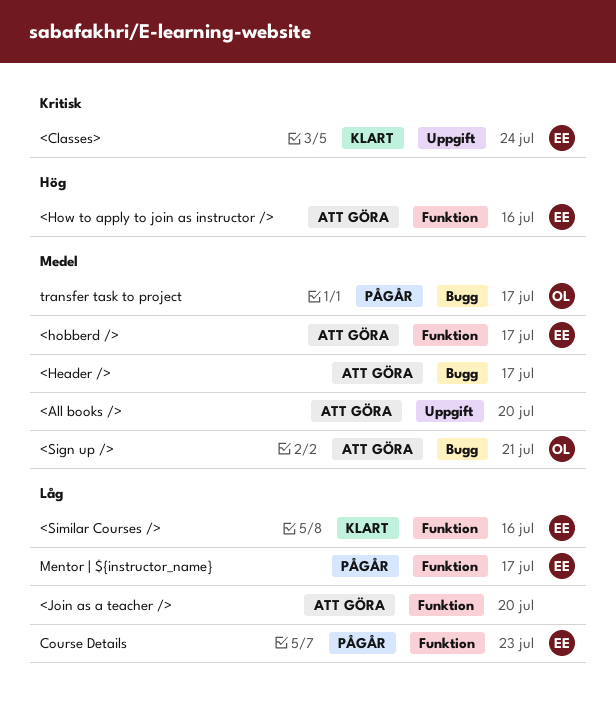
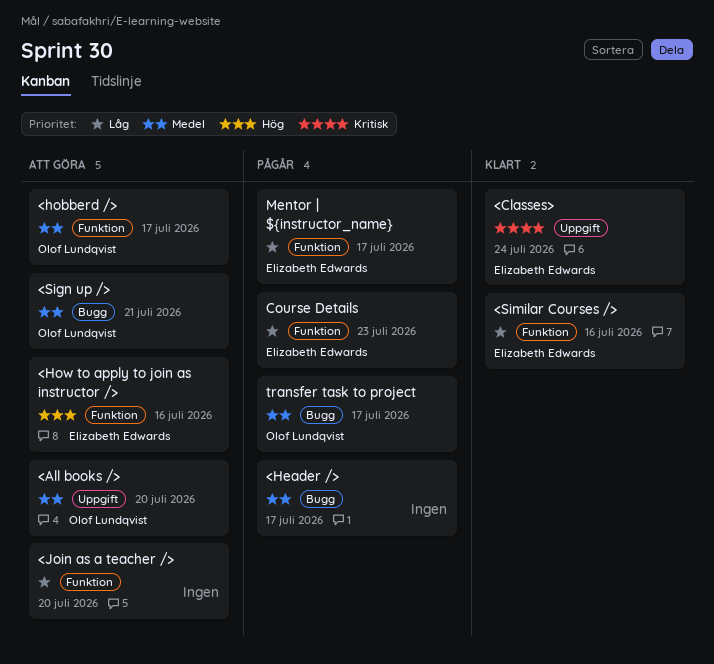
<All books />, owner: none -> Olof Lundqvist
<Header />, status: Att göra -> Pågår
<hobberd />, owner: Elizabeth Edwards -> Olof Lundqvist

